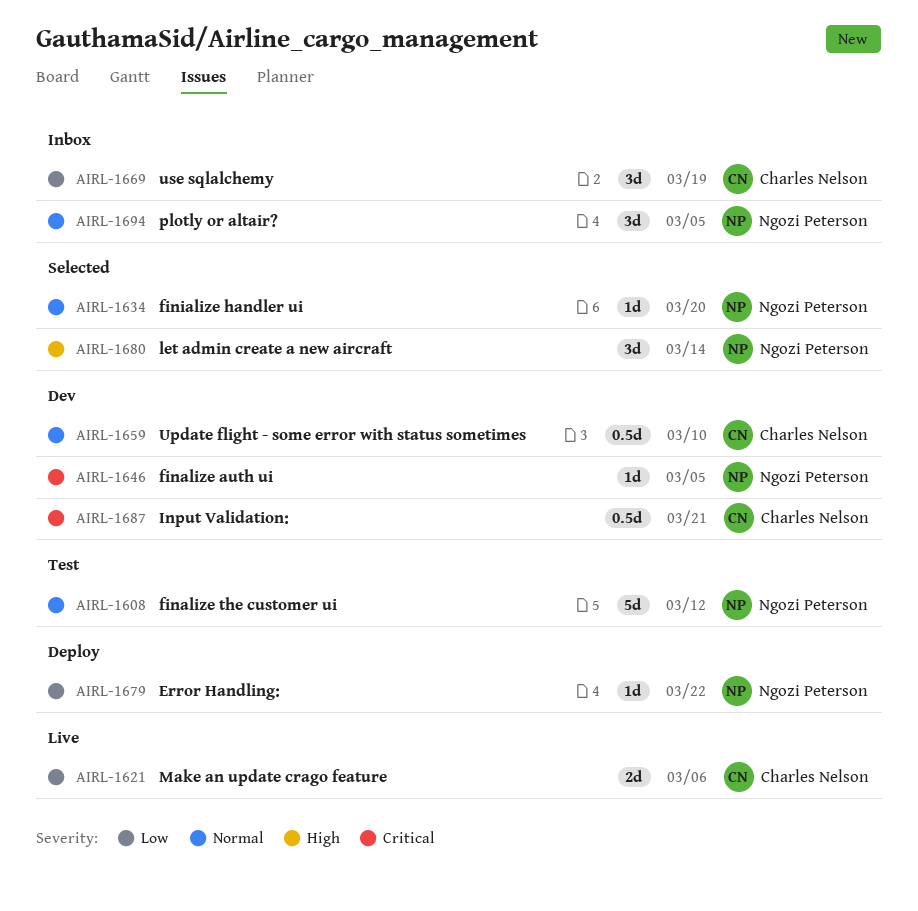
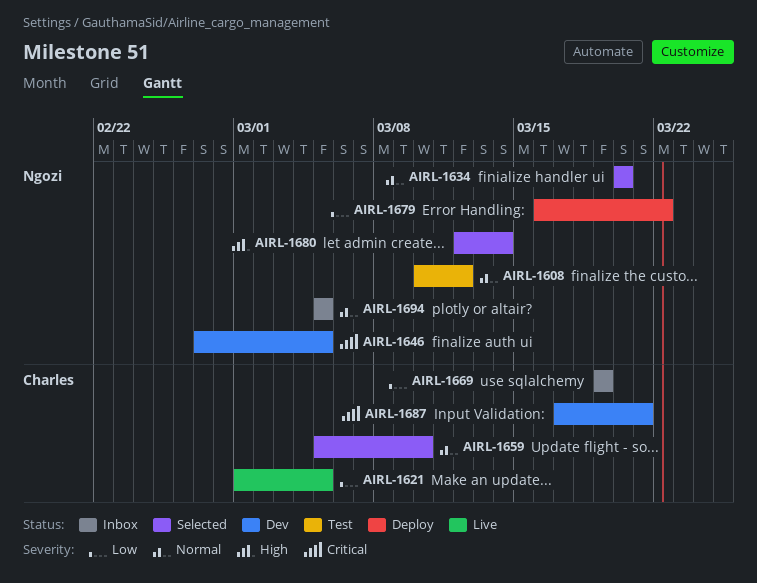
AIRL-1621, due: Mar 6 -> Mar 5
AIRL-1659, status: Dev -> Selected

